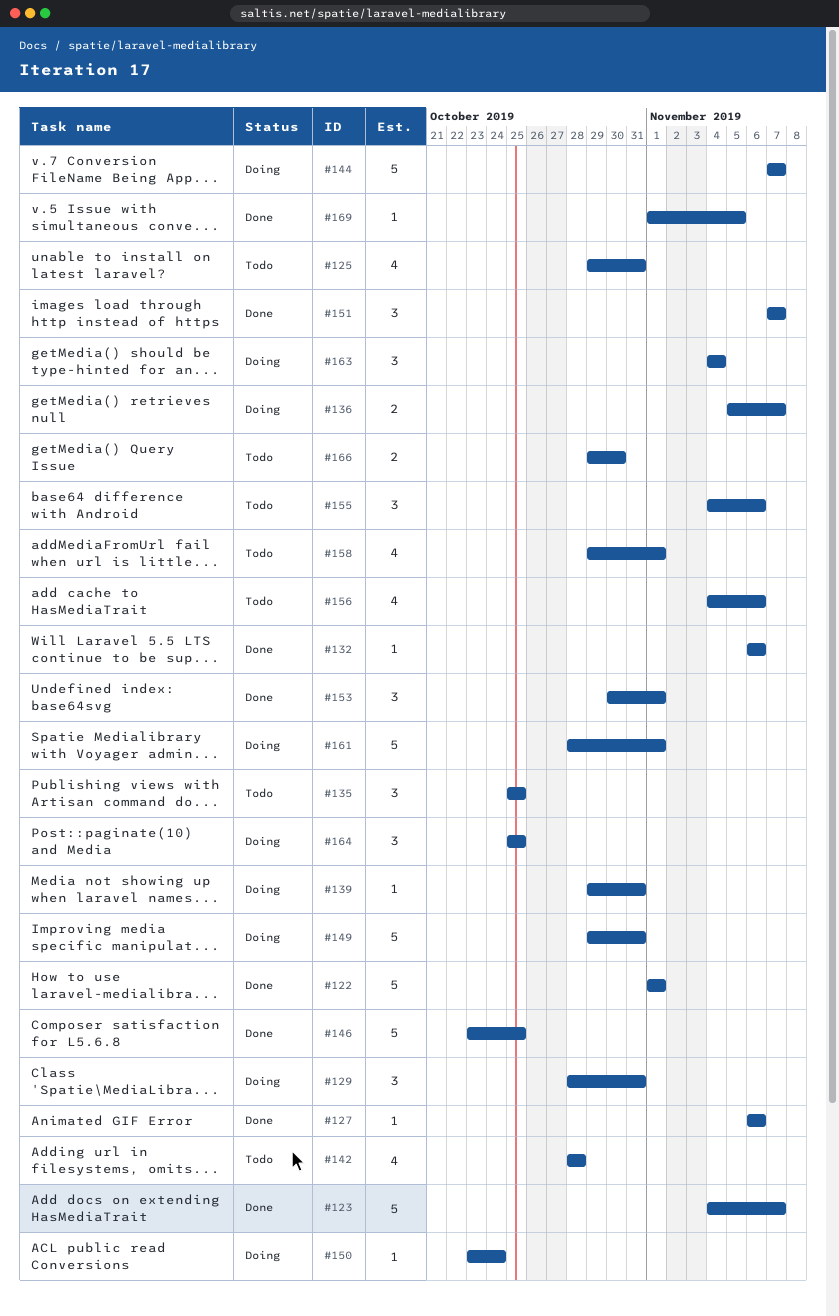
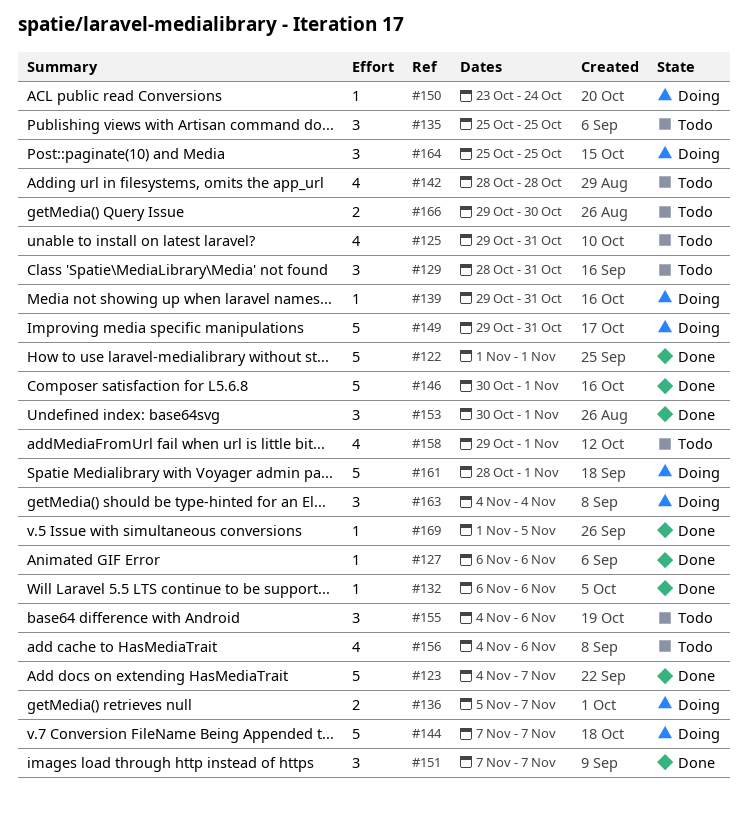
#129, status: Doing -> Todo
#146, start: Oct 23 -> Oct 30
#146, due: Oct 25 -> Nov 1

